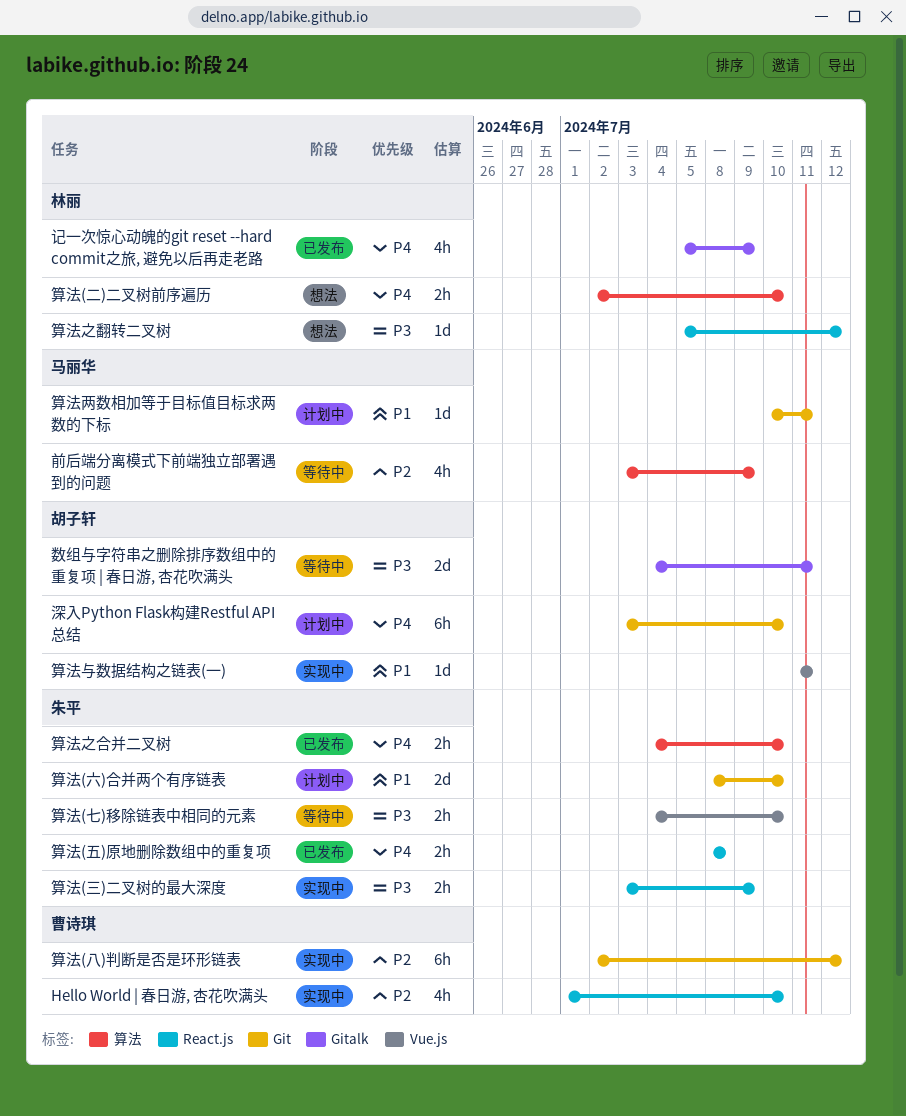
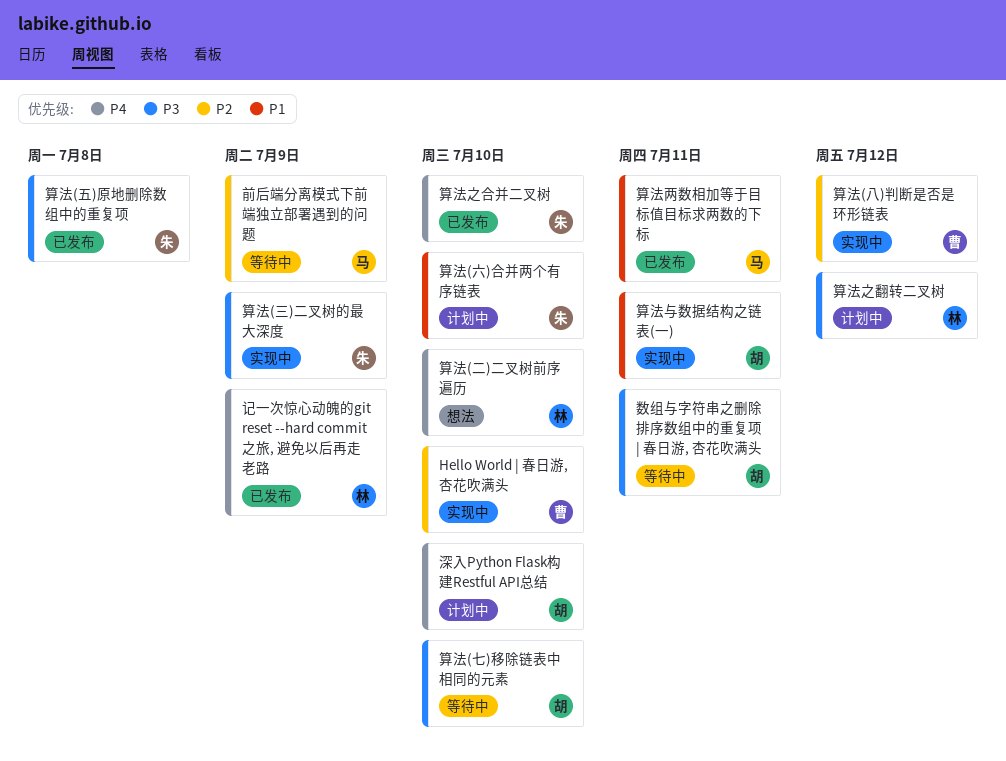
算法(七)移除链表中相同的元素, owner: 朱平 -> 胡子轩
算法(五)原地删除数组中的重复项, priority: P4 -> P3
算法两数相加等于目标值目标求两数的下标, status: 计划中 -> 已发布
算法之翻转二叉树, status: 想法 -> 计划中

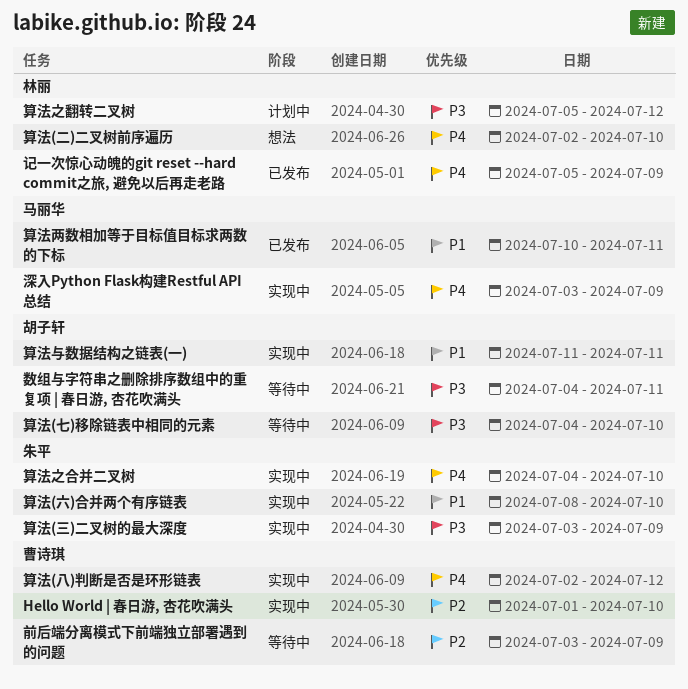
前后端分离模式下前端独立部署遇到的问题, owner: 马丽华 -> 曹诗琪
深入Python Flask构建Restful API总结, status: 计划中 -> 实现中
深入Python Flask构建Restful API总结, owner: 胡子轩 -> 马丽华
深入Python Flask构建Restful API总结, due: Jul 10 -> Jul 9
算法(五)原地删除数组中的重复项: present -> none
算法(八)判断是否是环形链表, priority: P2 -> P4
算法(六)合并两个有序链表, status: 计划中 -> 实现中
算法之合并二叉树, status: 已发布 -> 实现中

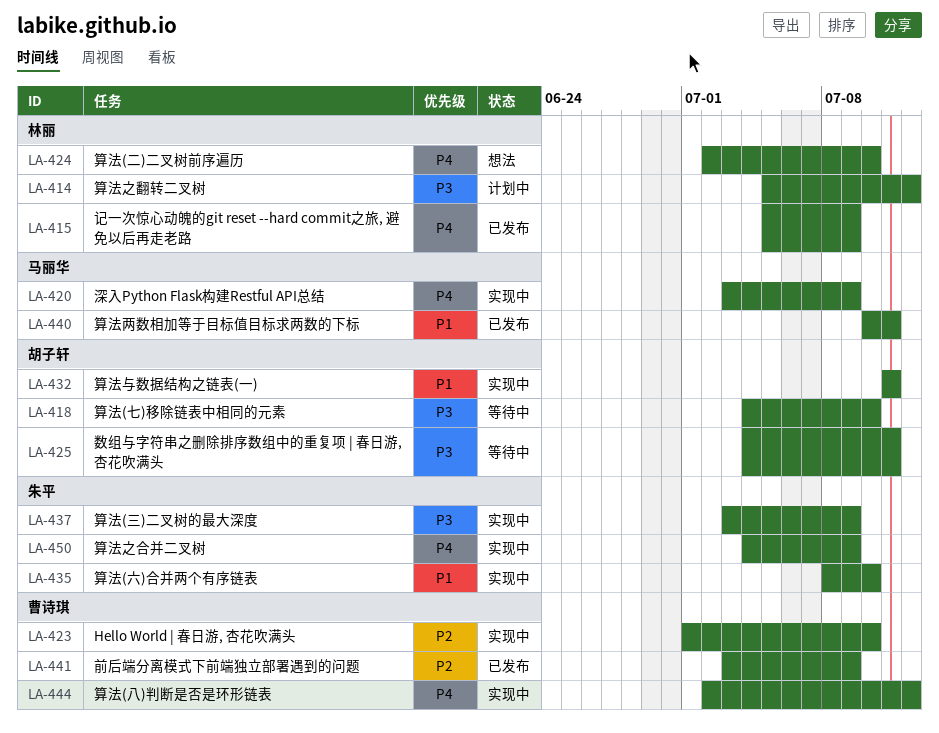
前后端分离模式下前端独立部署遇到的问题, status: 等待中 -> 已发布
算法之合并二叉树, due: Jul 10 -> Jul 9

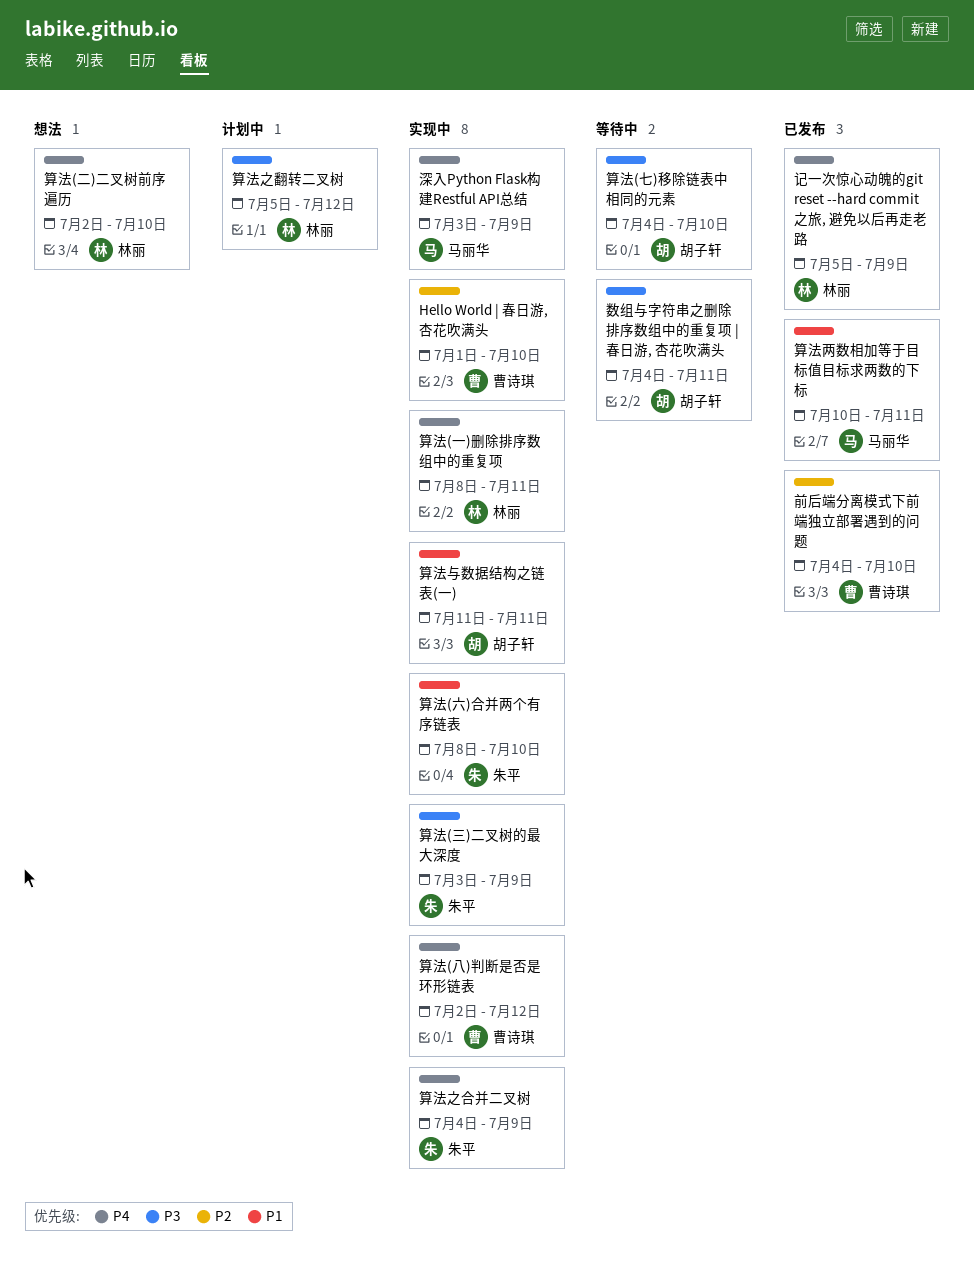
前后端分离模式下前端独立部署遇到的问题, start: Jul 3 -> Jul 4
前后端分离模式下前端独立部署遇到的问题, due: Jul 9 -> Jul 10
算法(一)删除排序数组中的重复项: none -> present

